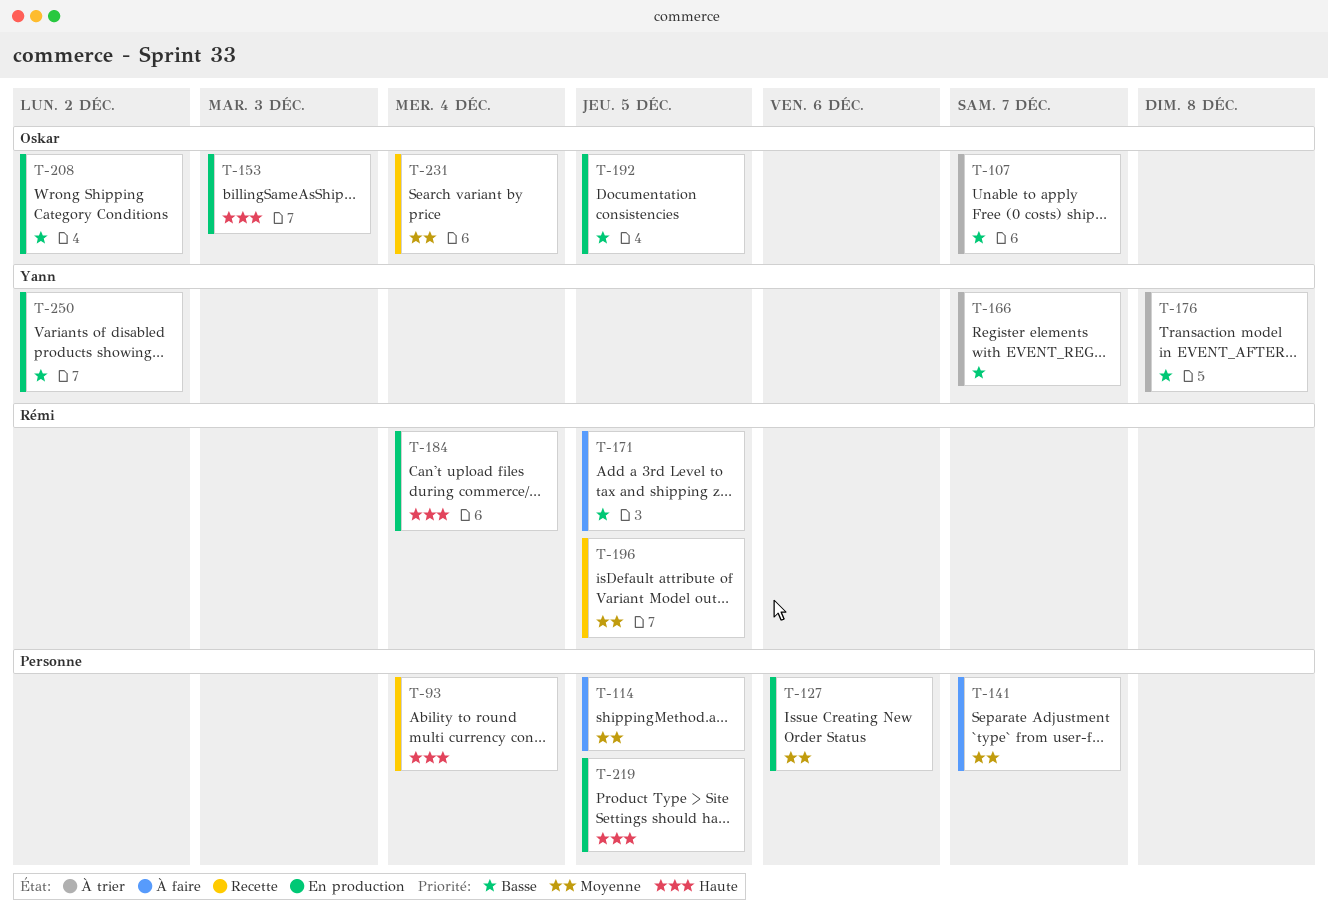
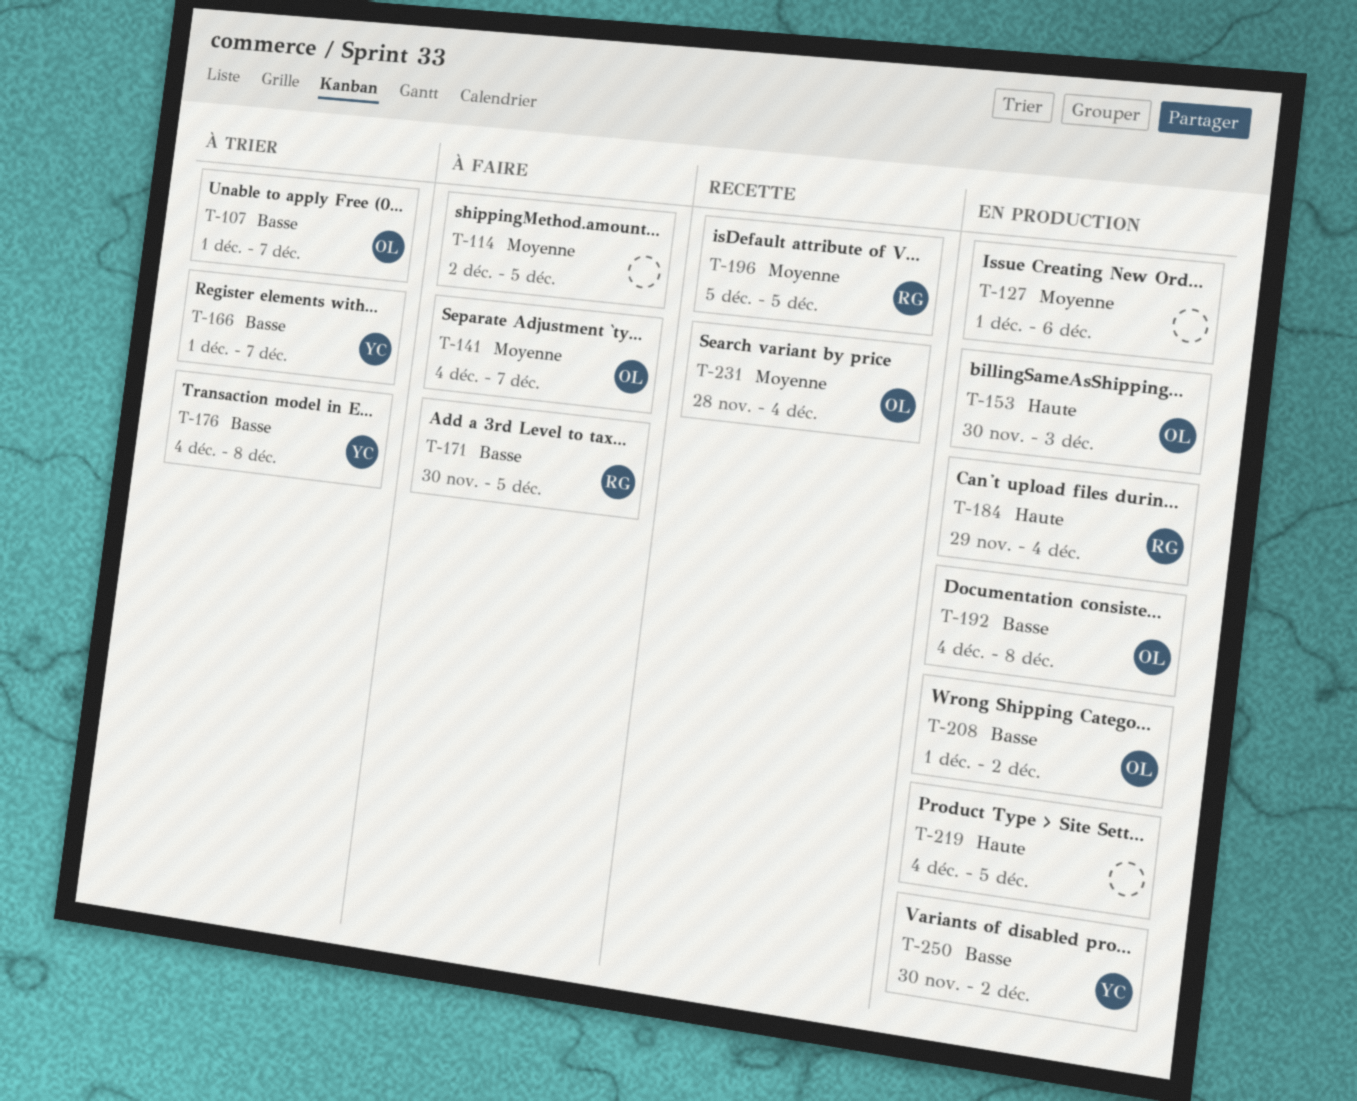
T-93: present -> none
T-141, owner: none -> Oskar
T-192, due: Dec 5 -> Dec 8

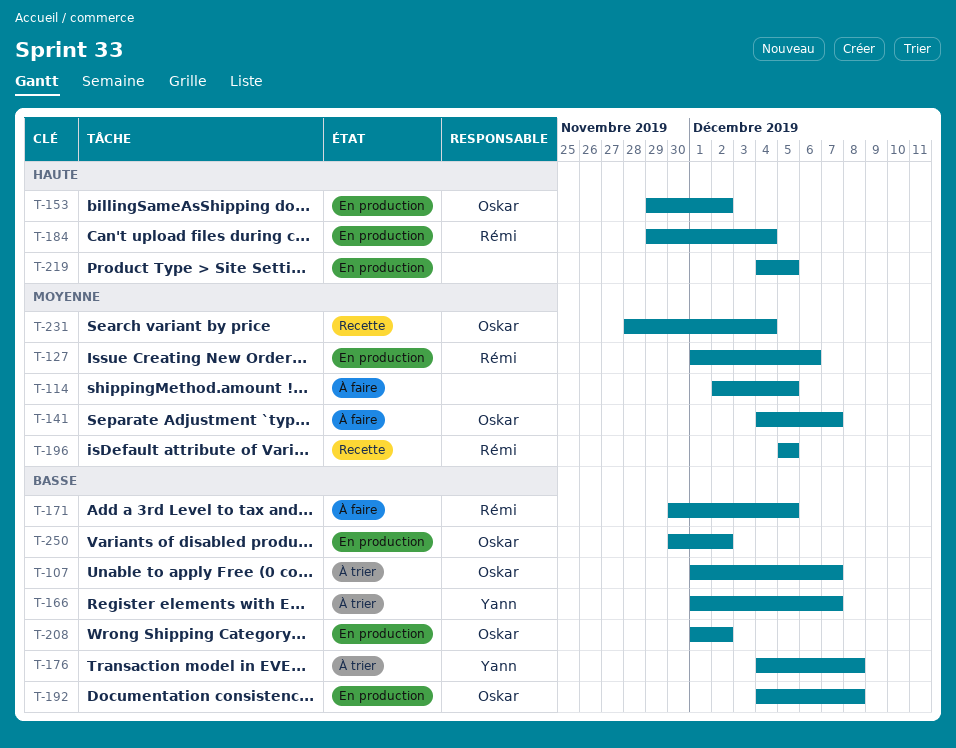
T-127, owner: none -> Rémi
T-153, start: Nov 30 -> Nov 29
T-153, due: Dec 3 -> Dec 2
T-250, owner: Yann -> Oskar

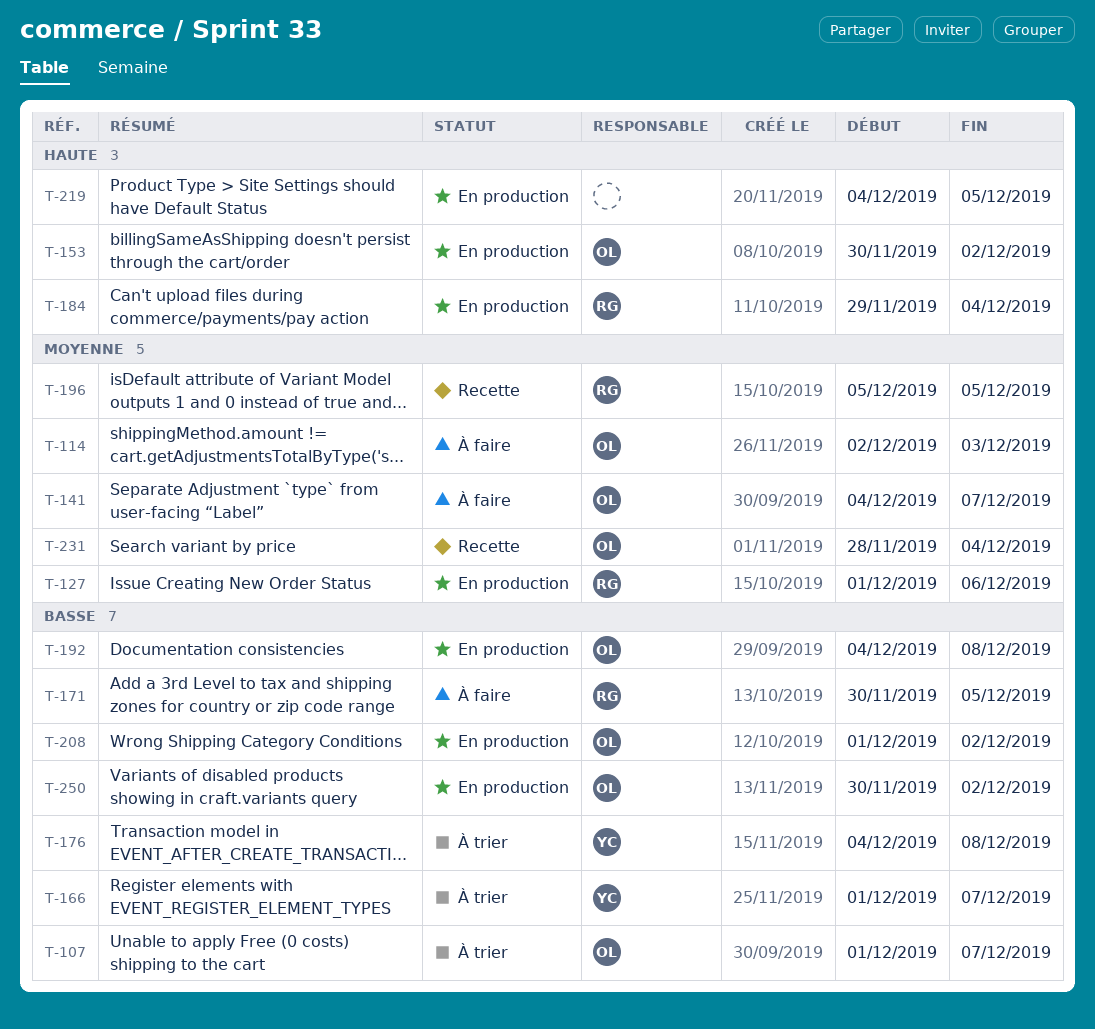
T-114, owner: none -> Oskar
T-114, due: Dec 5 -> Dec 3
T-153, start: Nov 29 -> Nov 30

